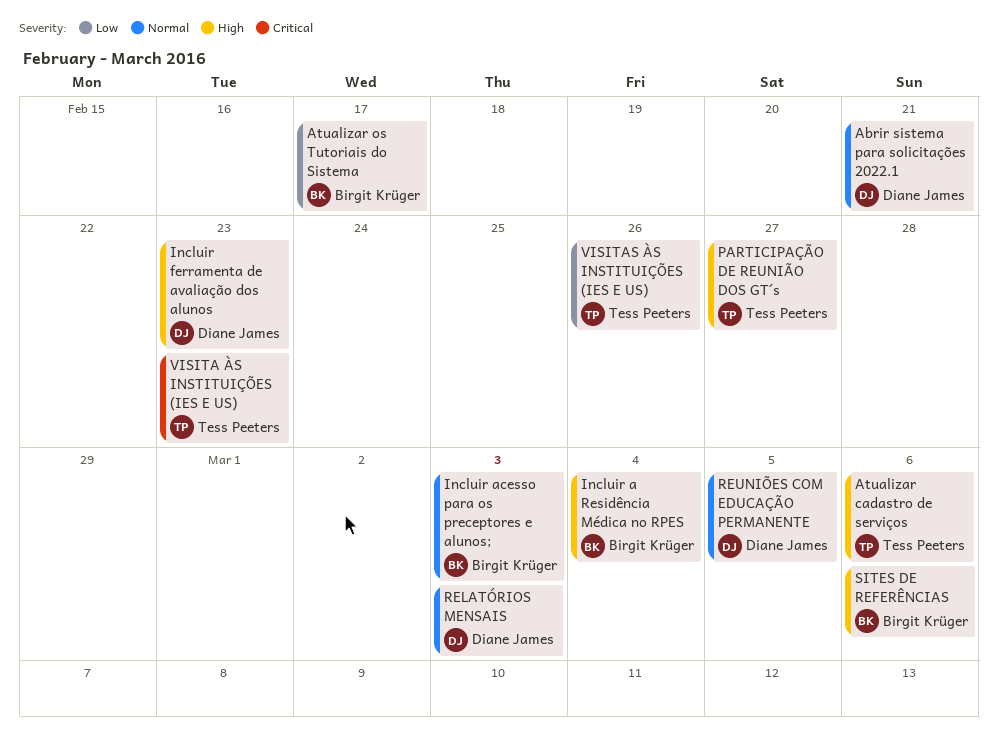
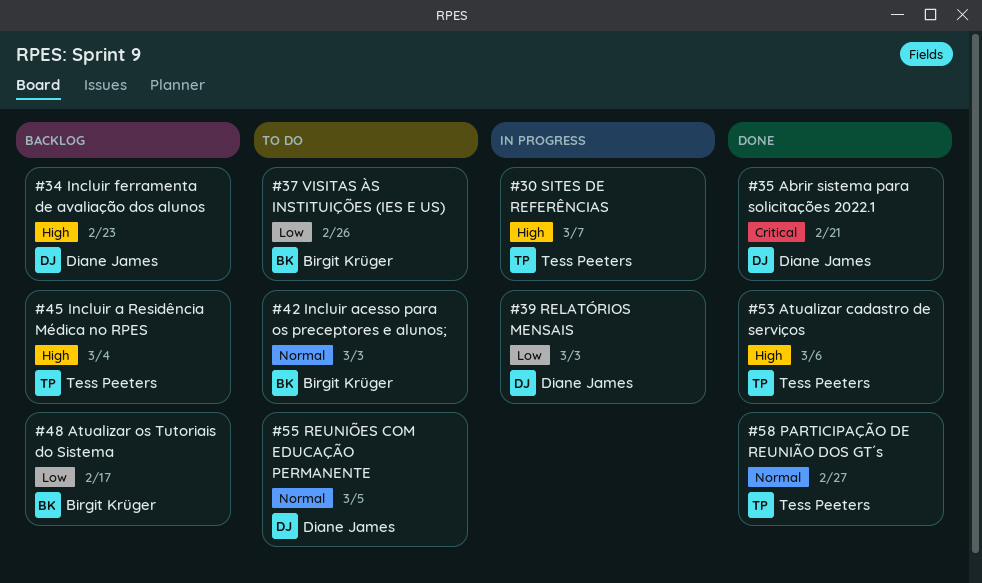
Abrir sistema para solicitações 2022.1, priority: Normal -> Critical
Incluir a Residência Médica no RPES, owner: Birgit Krüger -> Tess Peeters
PARTICIPAÇÃO DE REUNIÃO DOS GT´s, priority: High -> Normal
RELATÓRIOS MENSAIS, priority: Normal -> Low
SITES DE REFERÊNCIAS, owner: Birgit Krüger -> Tess Peeters
SITES DE REFERÊNCIAS, due: Mar 6 -> Mar 7
VISITA ÀS INSTITUIÇÕES (IES E US): present -> none
VISITAS ÀS INSTITUIÇÕES (IES E US), owner: Tess Peeters -> Birgit Krüger

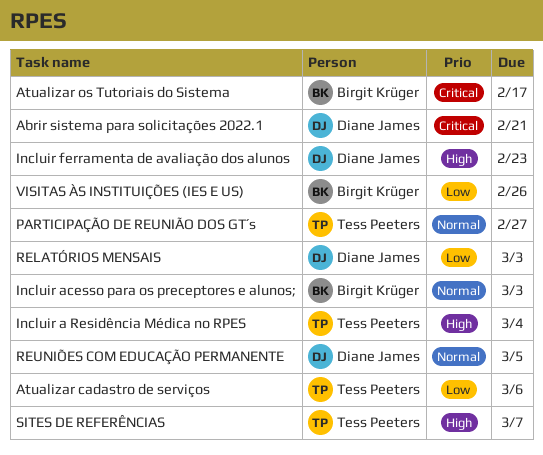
Atualizar cadastro de serviços, priority: High -> Low
Atualizar os Tutoriais do Sistema, priority: Low -> Critical

